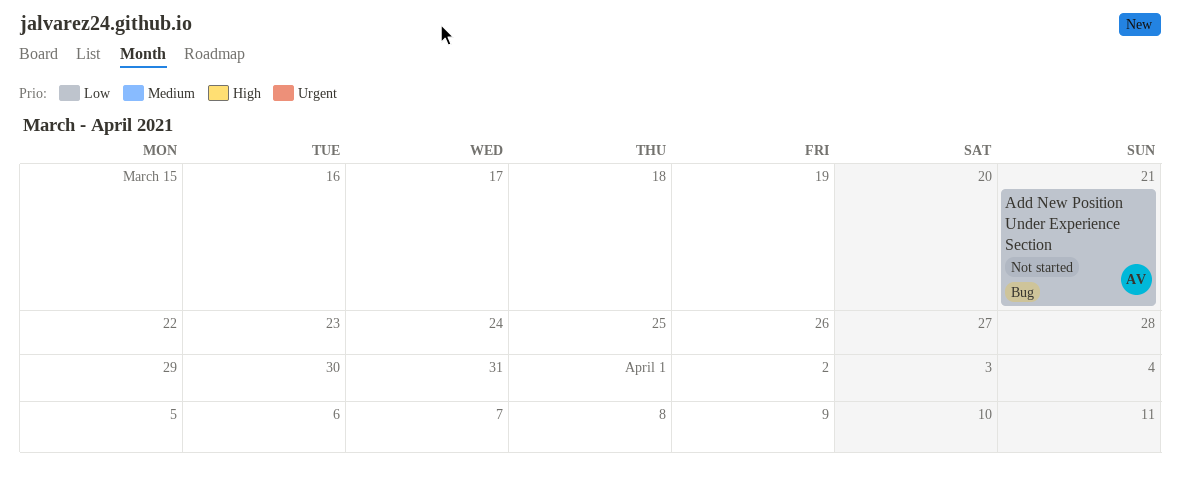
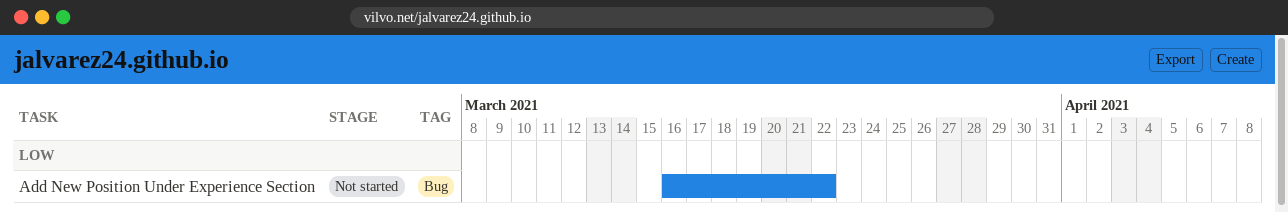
Add New Position Under Experience Section, due: Mar 21 -> Mar 22

